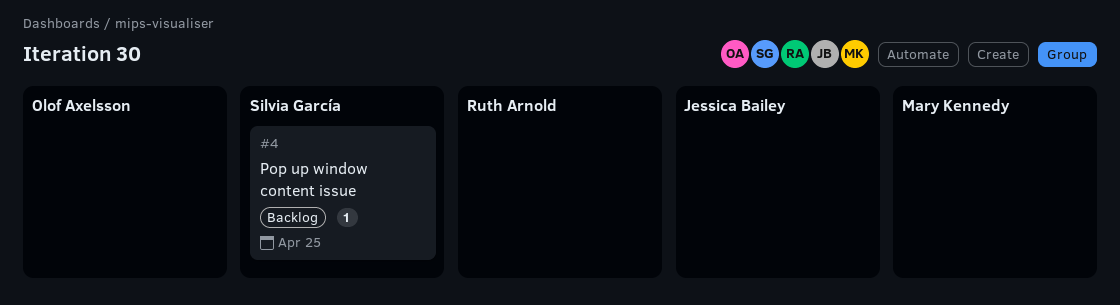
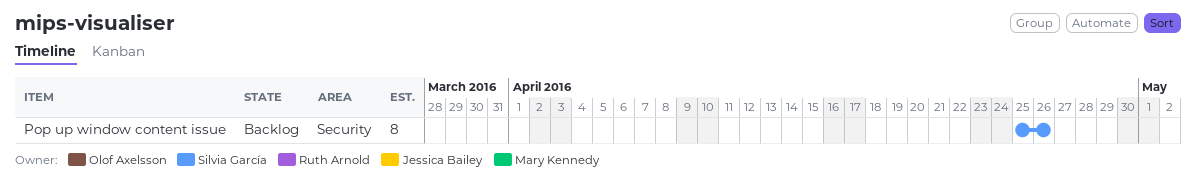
Pop up window content issue, estimate: 1 -> 8
Pop up window content issue, due: Apr 25 -> Apr 26

